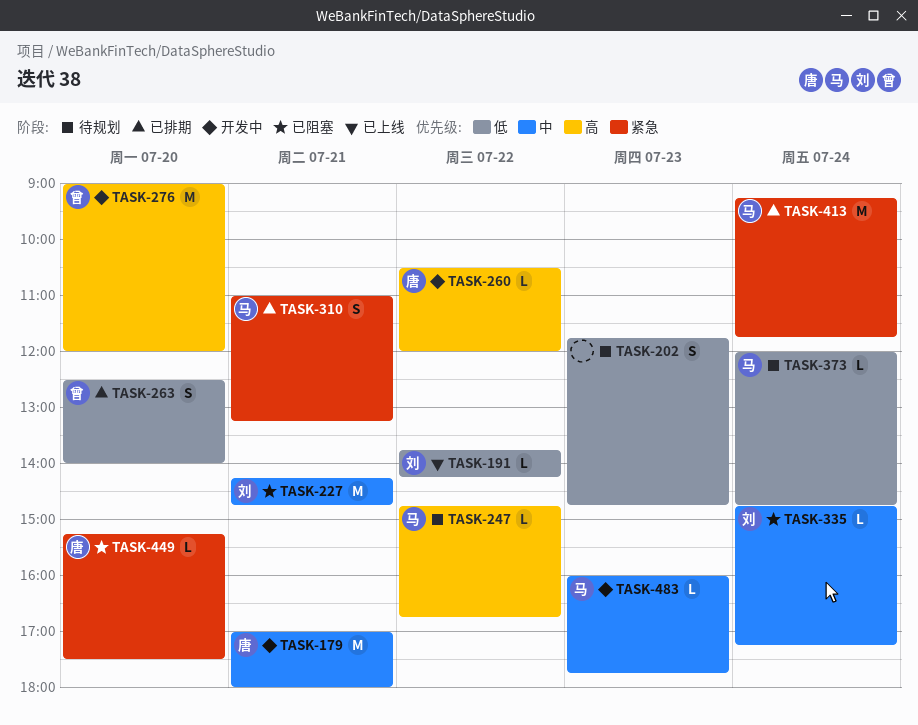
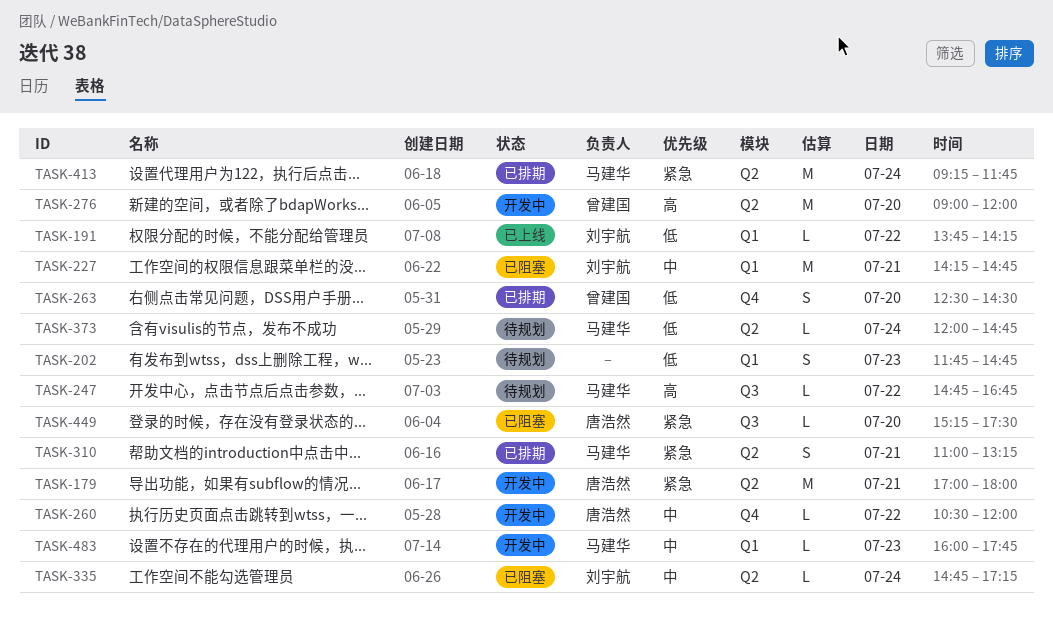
TASK-179, priority: 中 -> 紧急
TASK-260, priority: 高 -> 中
TASK-263, ends: 14:00 -> 14:30

